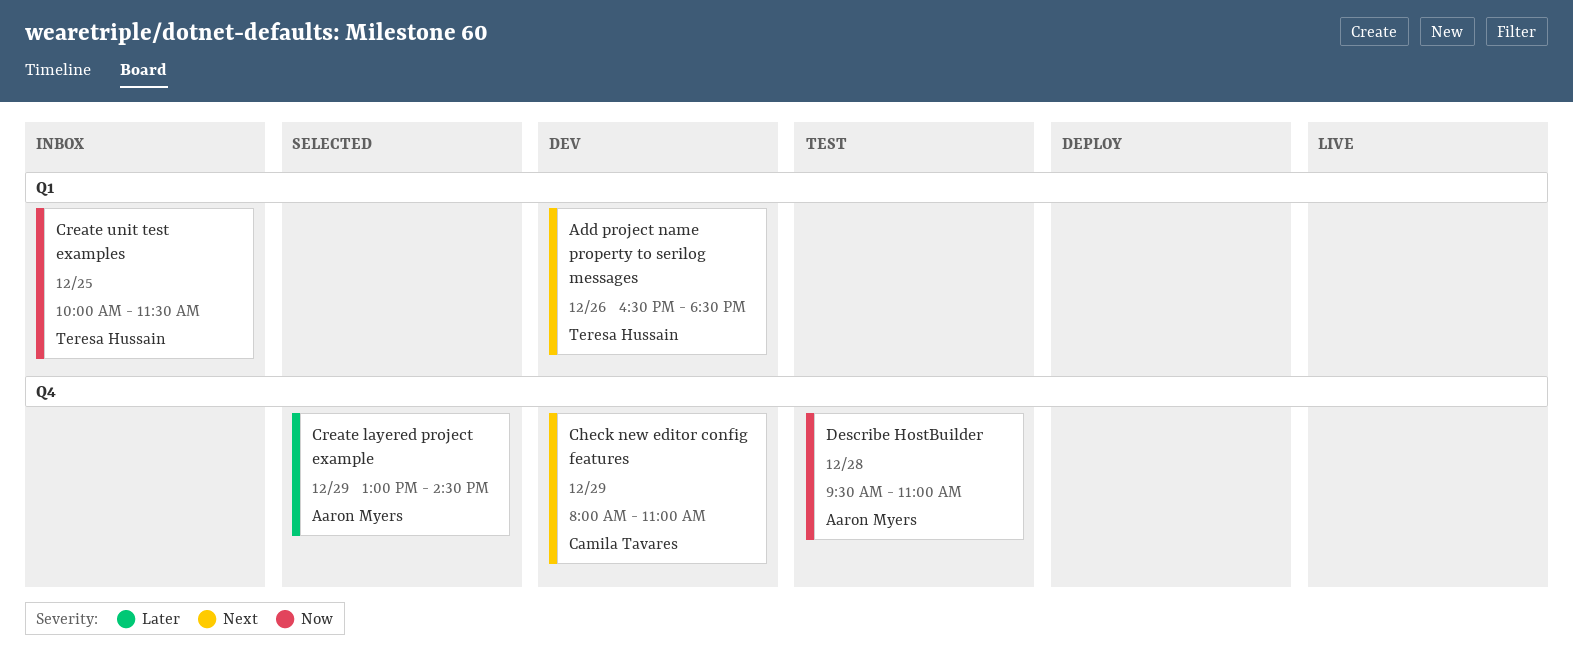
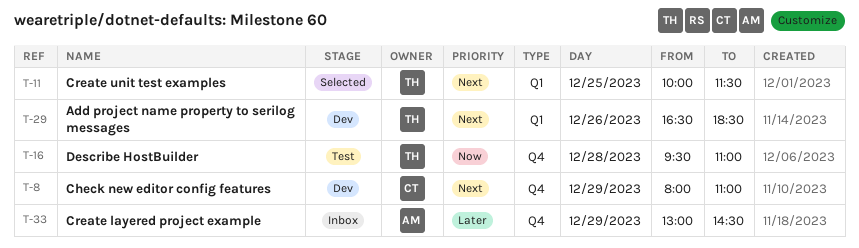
Create layered project example, status: Selected -> Inbox
Create unit test examples, status: Inbox -> Selected
Create unit test examples, priority: Now -> Next
Describe HostBuilder, owner: Aaron Myers -> Teresa Hussain

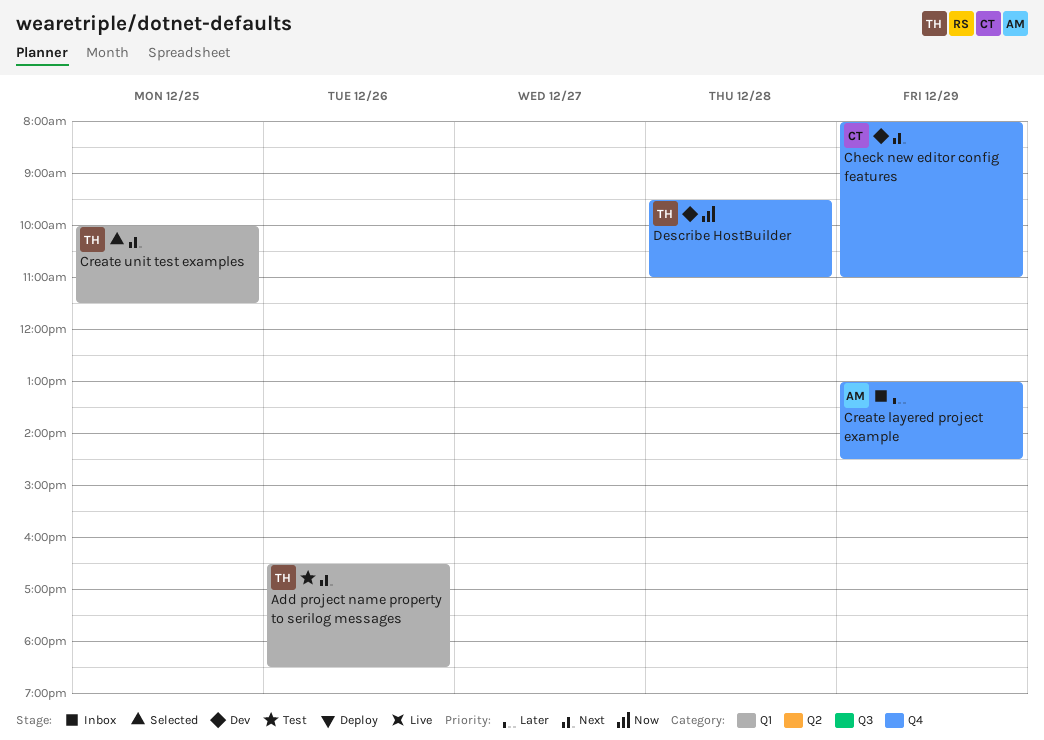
Add project name property to serilog messages, status: Dev -> Test
Describe HostBuilder, status: Test -> Dev

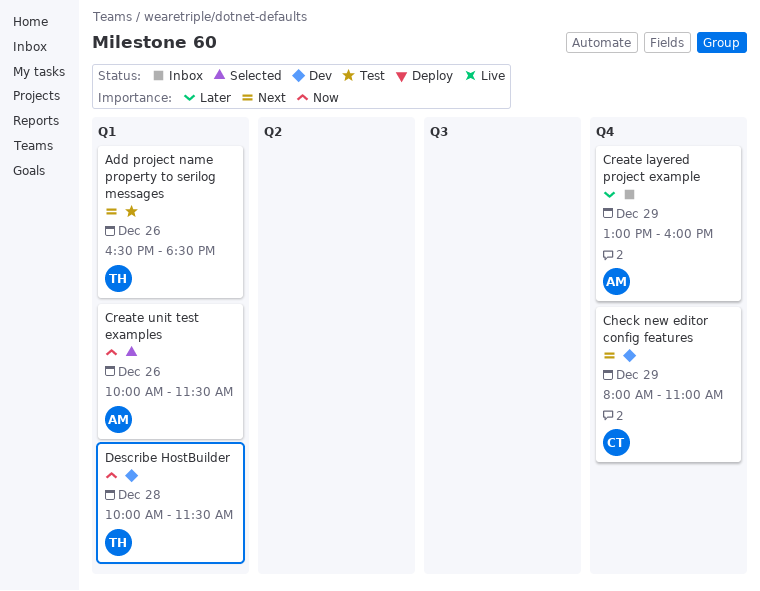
Create layered project example, ends: 14:30 -> 16:00
Create unit test examples, owner: TH -> AM
Create unit test examples, priority: Next -> Now
Create unit test examples, day: Dec 25 -> Dec 26
Describe HostBuilder, label: Q4 -> Q1
Describe HostBuilder, begins: 09:30 -> 10:00
Describe HostBuilder, ends: 11:00 -> 11:30

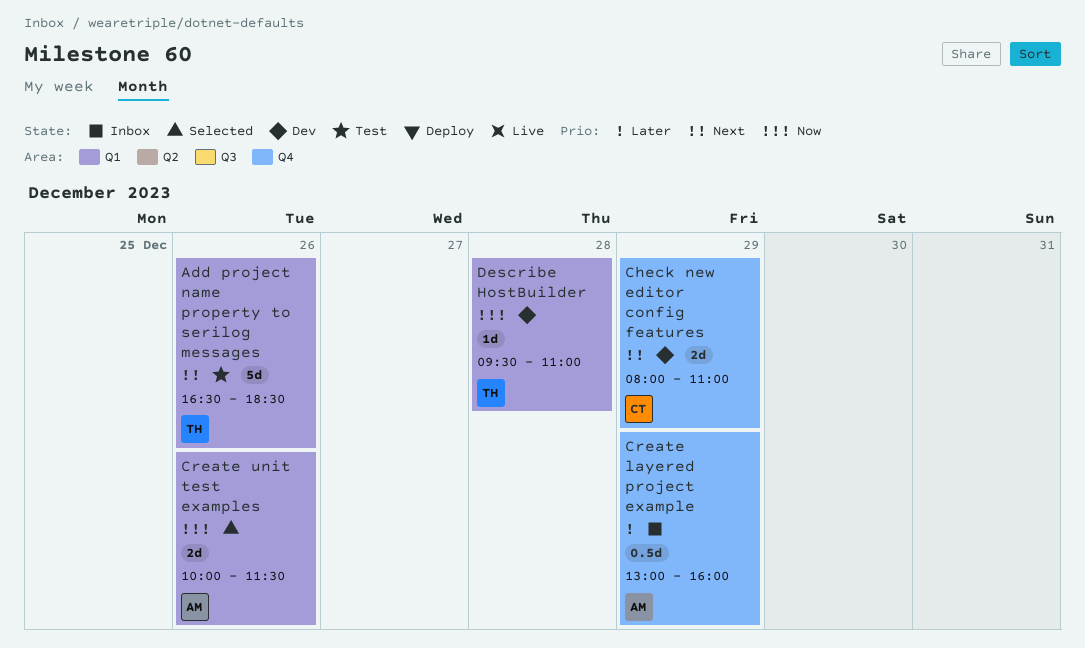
Describe HostBuilder, begins: 10:00 -> 09:30
Describe HostBuilder, ends: 11:30 -> 11:00

